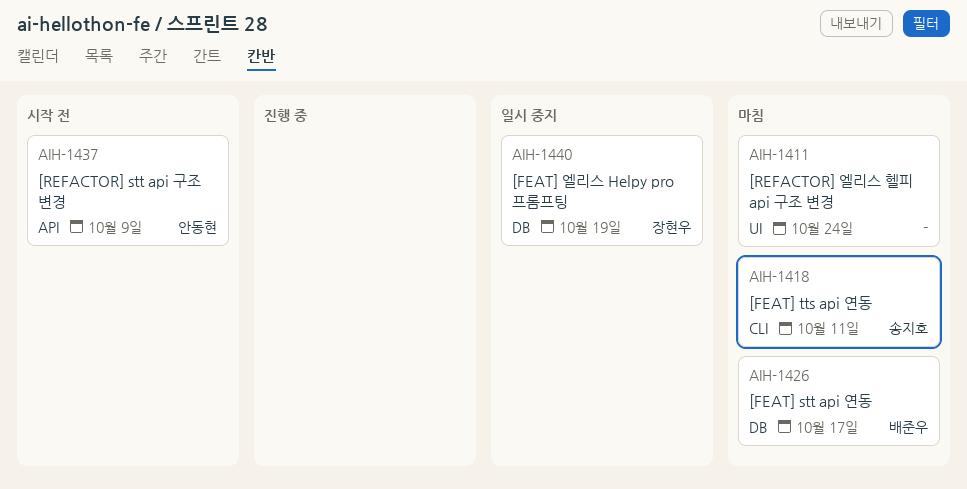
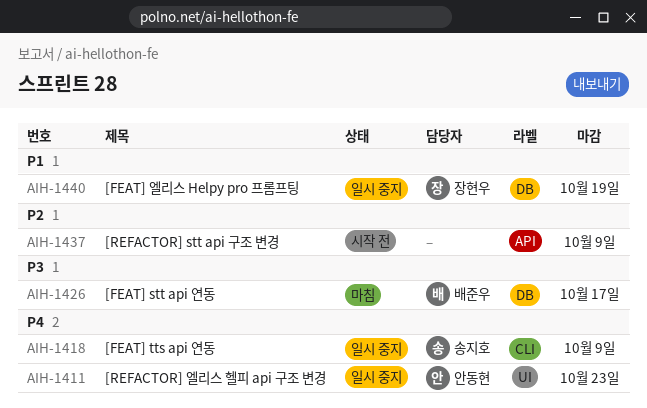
AIH-1411, status: 마침 -> 일시 중지
AIH-1411, owner: none -> 안동현
AIH-1411, due: Oct 24 -> Oct 23
AIH-1418, status: 마침 -> 일시 중지
AIH-1418, due: Oct 11 -> Oct 9
AIH-1437, owner: 안동현 -> none

